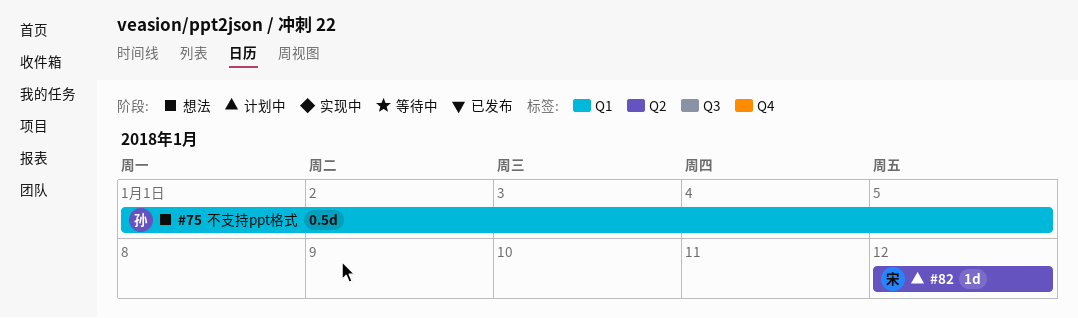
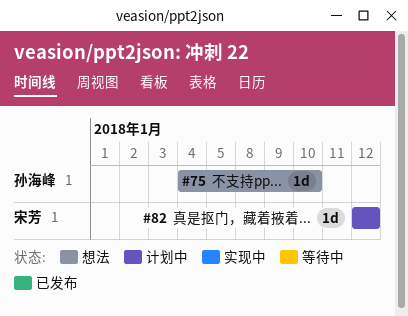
#75, estimate: 0.5d -> 1d
#75, start: Jan 1 -> Jan 4
#75, due: Jan 5 -> Jan 10

